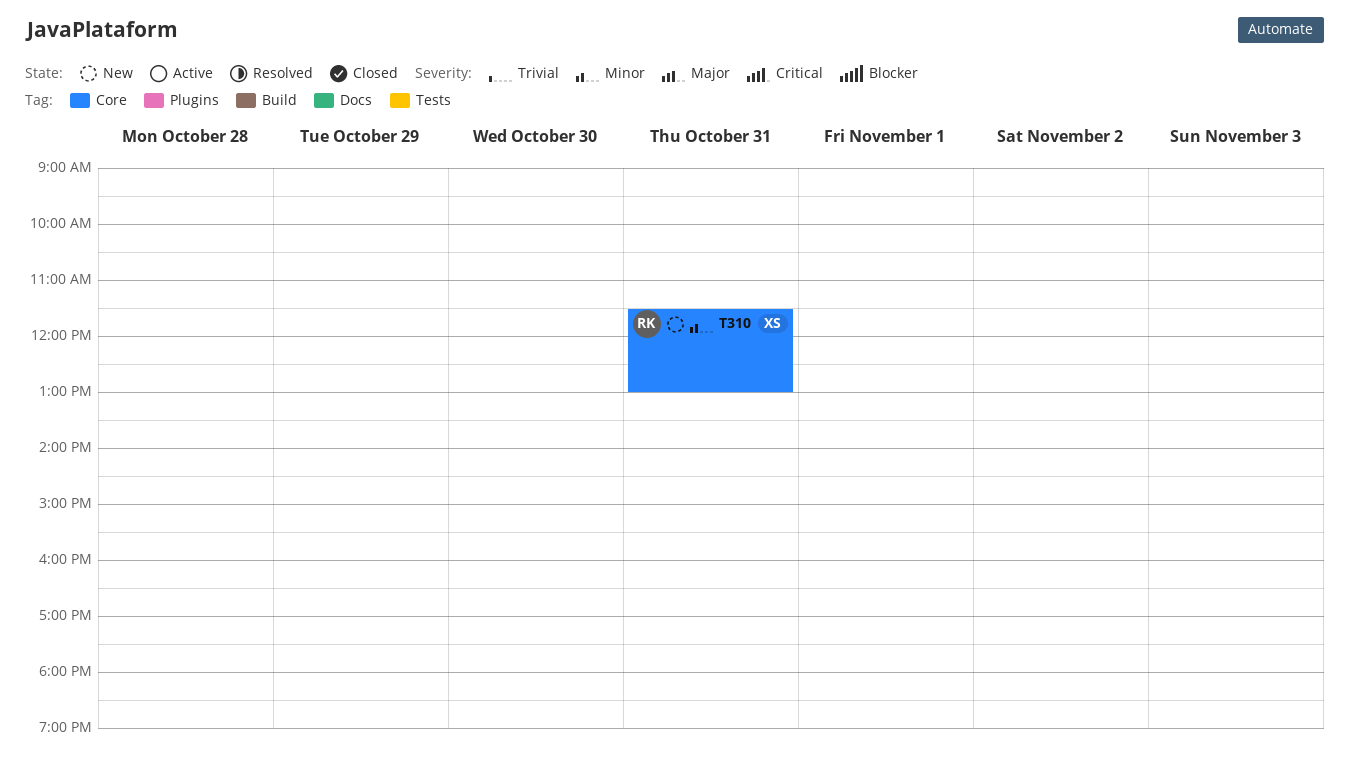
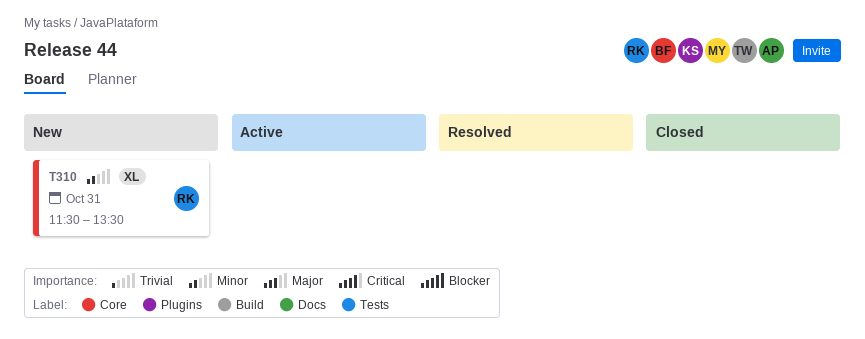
T310, estimate: XS -> XL
T310, ends: 13:00 -> 13:30

